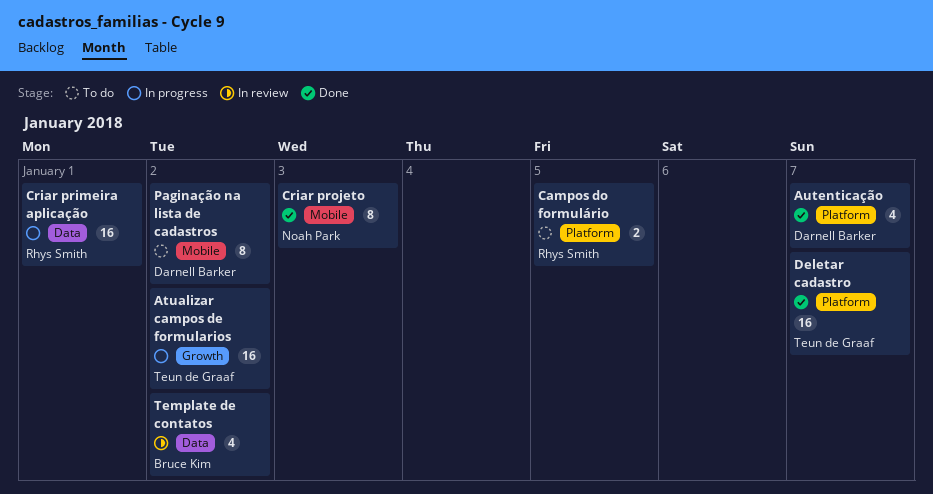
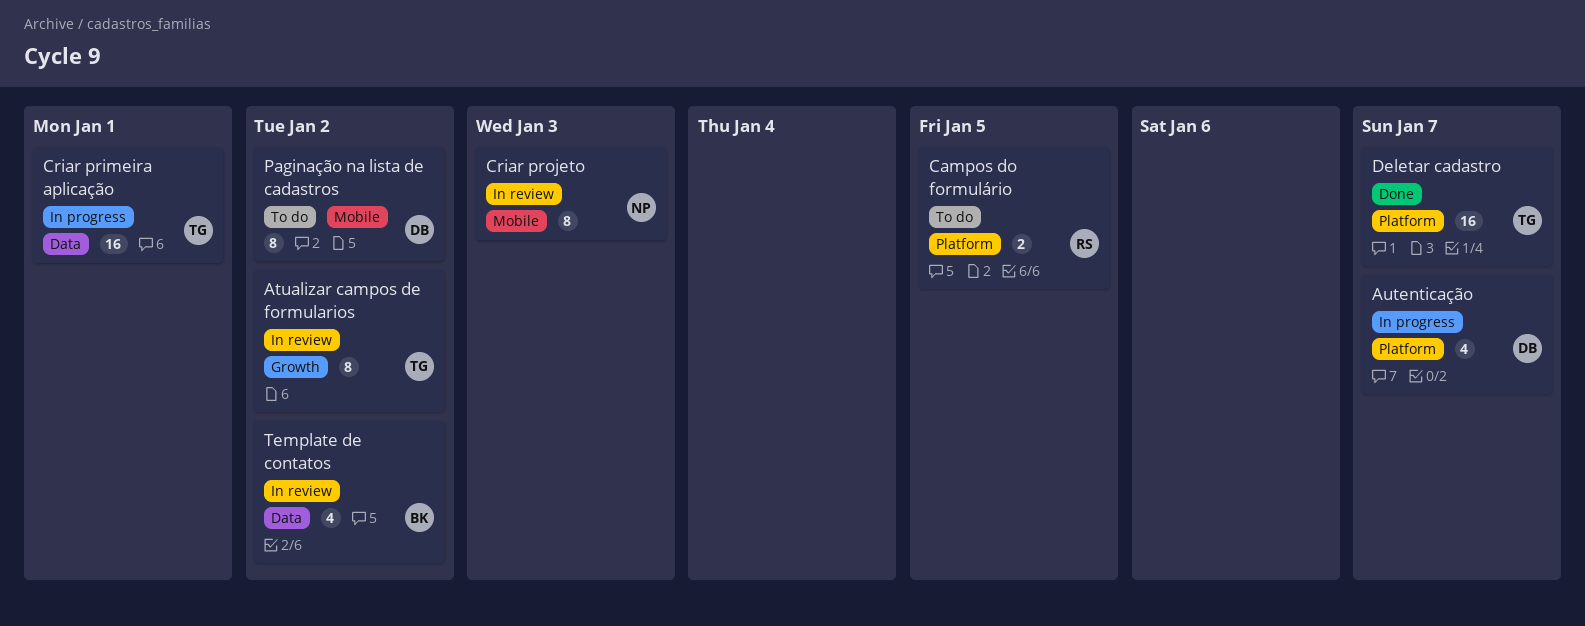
Atualizar campos de formularios, status: In progress -> In review
Atualizar campos de formularios, estimate: 16 -> 8
Autenticação, status: Done -> In progress
Criar primeira aplicação, owner: Rhys Smith -> Teun de Graaf
Criar projeto, status: Done -> In review

